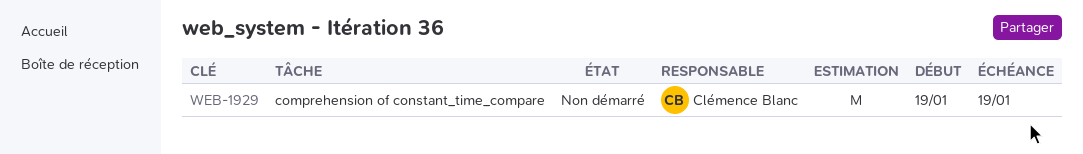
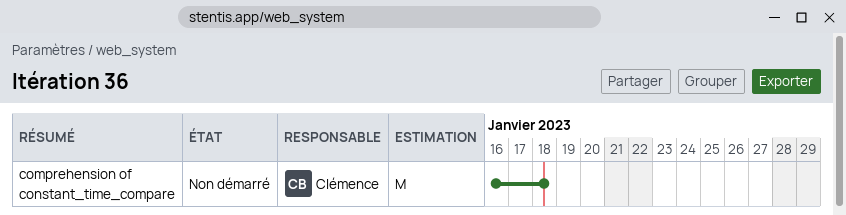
comprehension of constant_time_compare, start: Jan 19 -> Jan 16
comprehension of constant_time_compare, due: Jan 19 -> Jan 18

